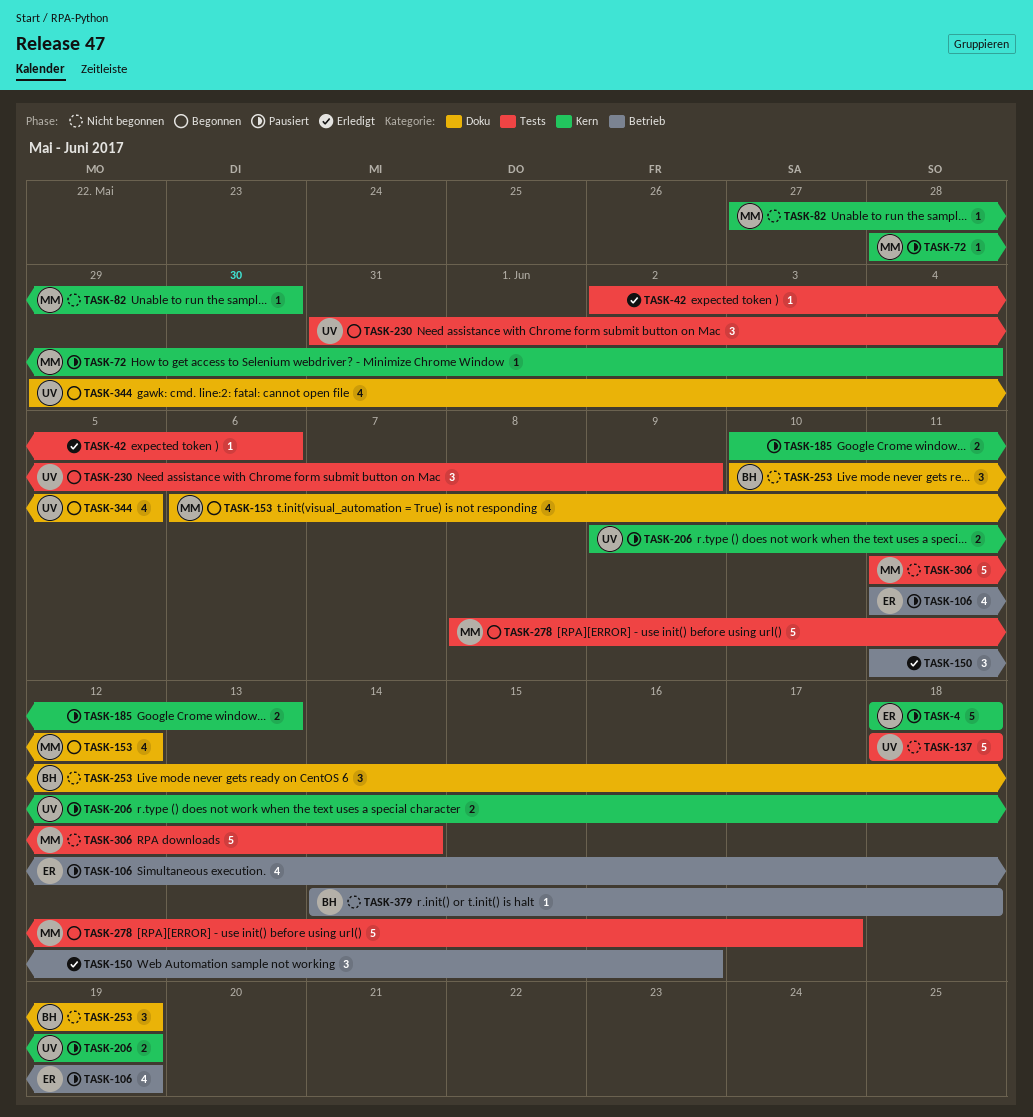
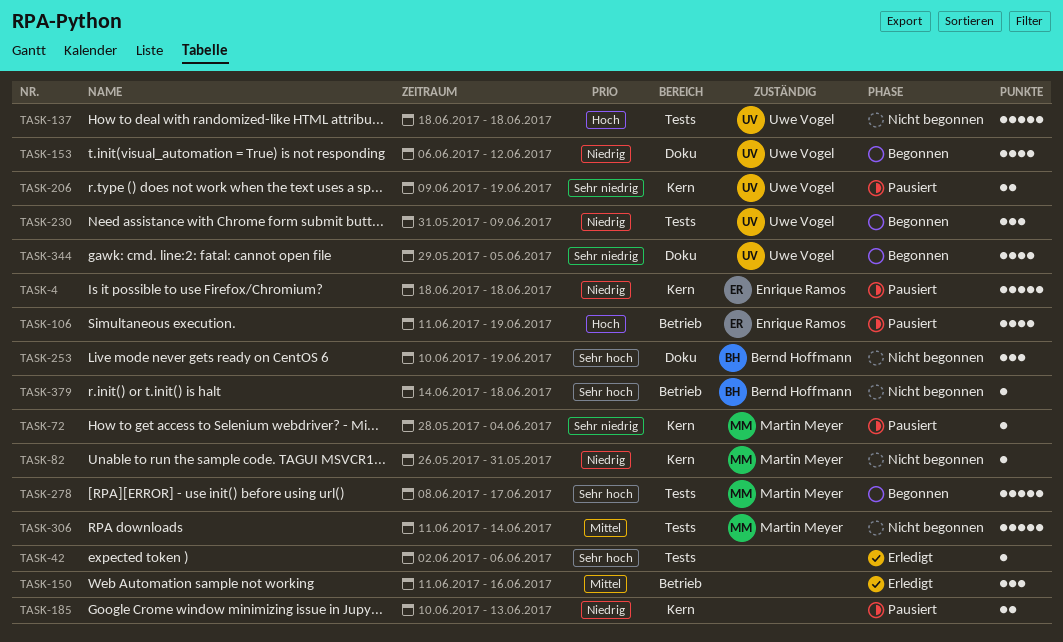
TASK-82, start: May 27 -> May 26
TASK-82, due: May 30 -> May 31
TASK-153, owner: Martin Meyer -> Uwe Vogel

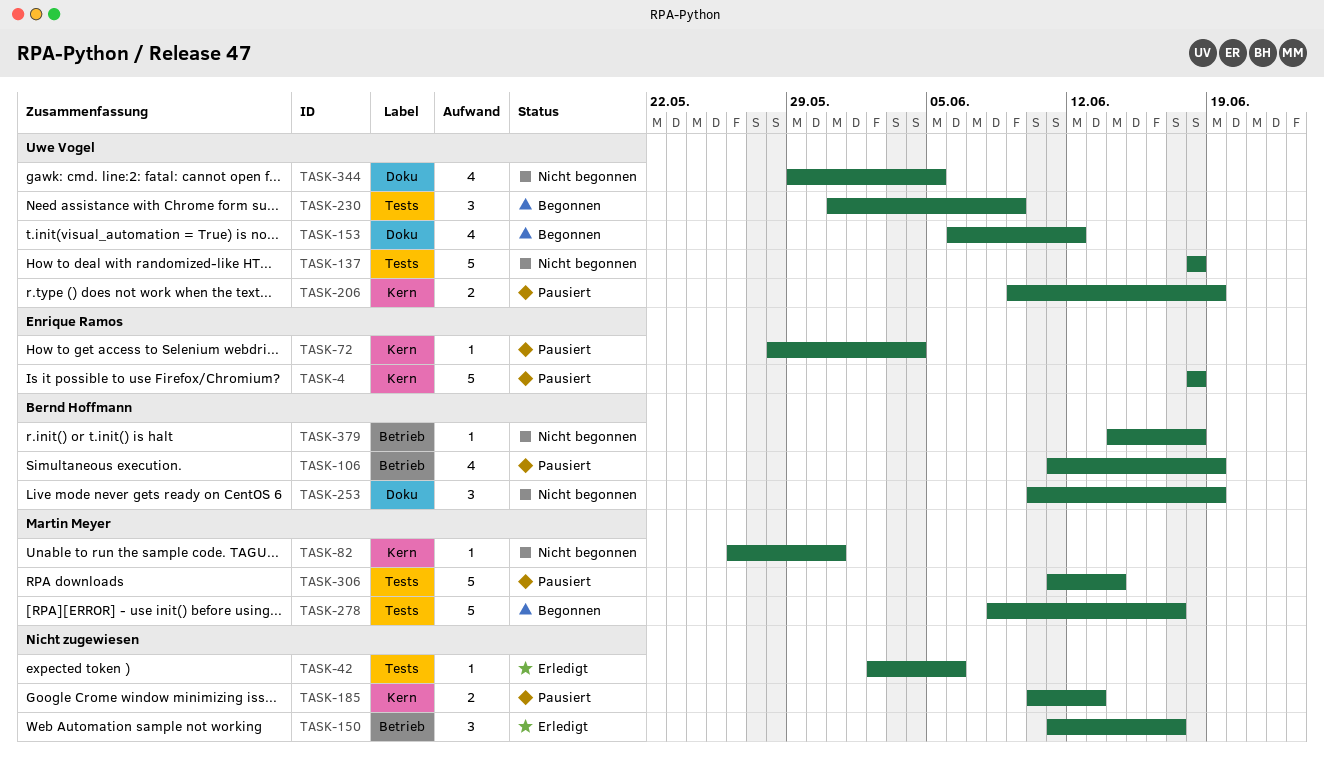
TASK-72, owner: Martin Meyer -> Enrique Ramos
TASK-106, owner: Enrique Ramos -> Bernd Hoffmann
TASK-150, due: Jun 16 -> Jun 17
TASK-306, status: Nicht begonnen -> Pausiert
TASK-344, status: Begonnen -> Nicht begonnen

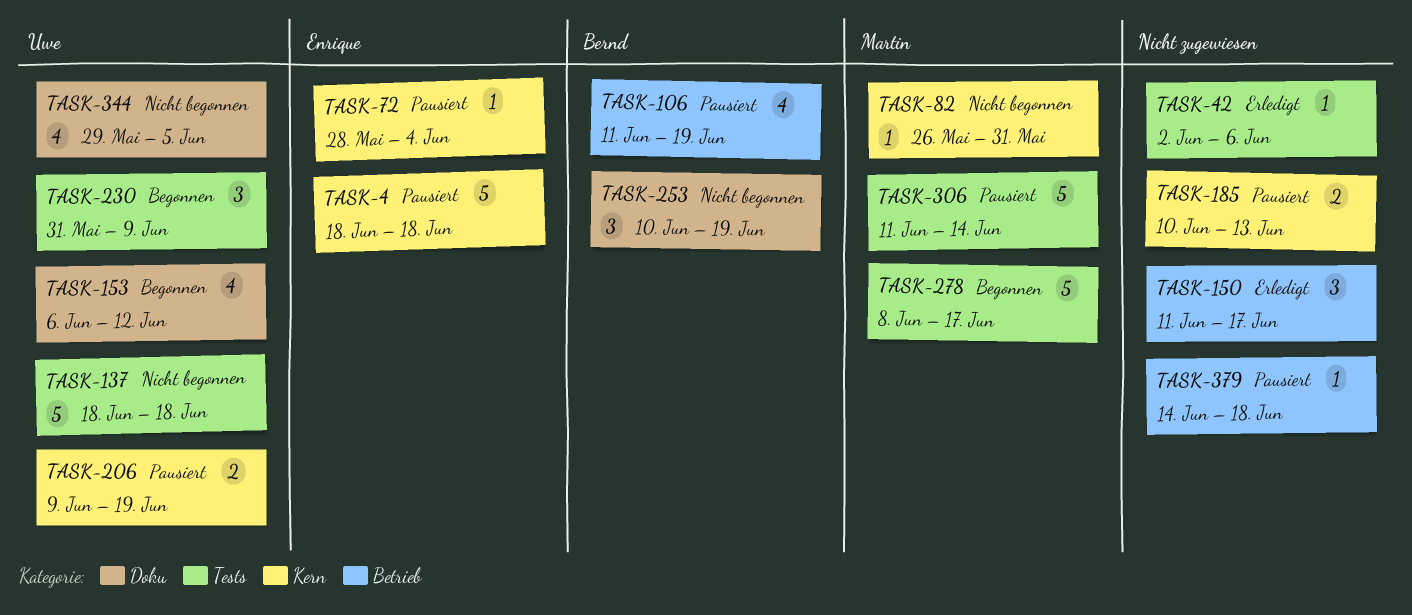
TASK-379, status: Nicht begonnen -> Pausiert
TASK-379, owner: Bernd Hoffmann -> none

